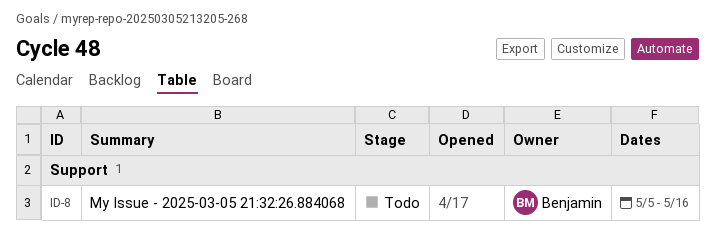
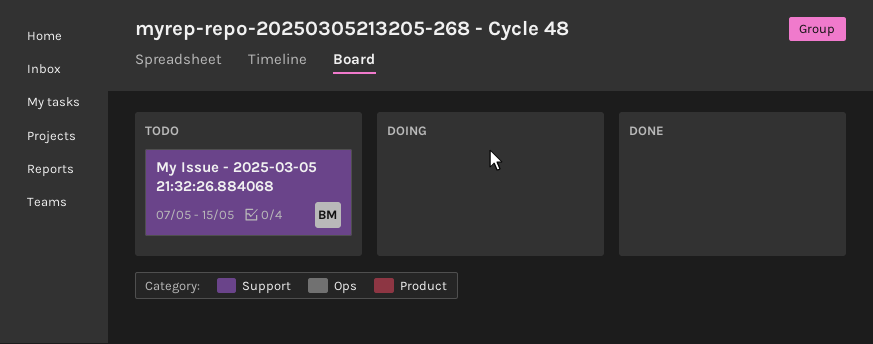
My Issue - 2025-03-05 21:32:26.884068, start: May 5 -> May 7
My Issue - 2025-03-05 21:32:26.884068, due: May 16 -> May 15

